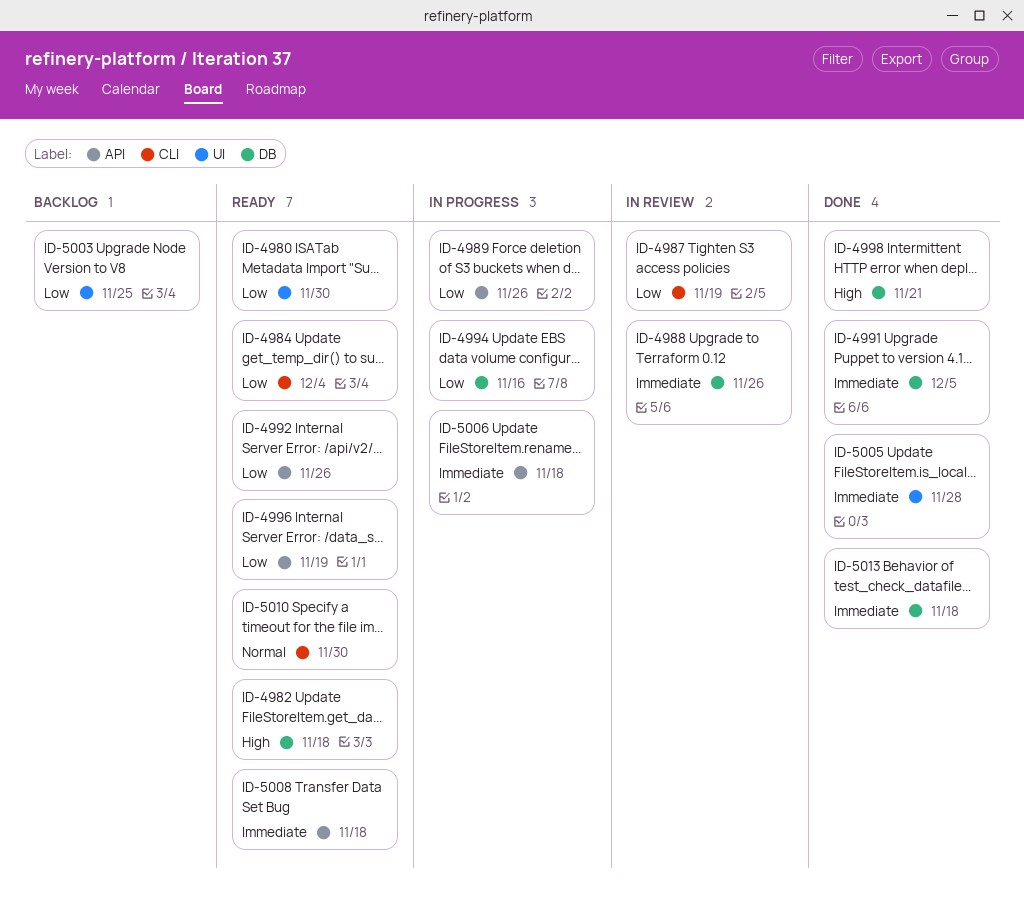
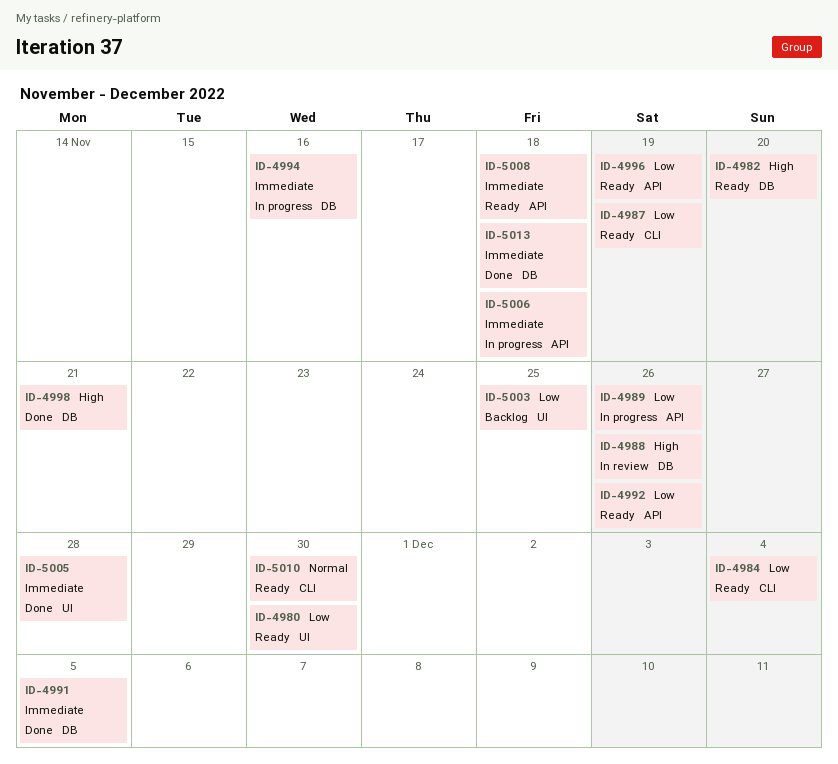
ID-4982, due: Nov 18 -> Nov 20
ID-4987, status: In review -> Ready
ID-4988, priority: Immediate -> High
ID-4994, priority: Low -> Immediate

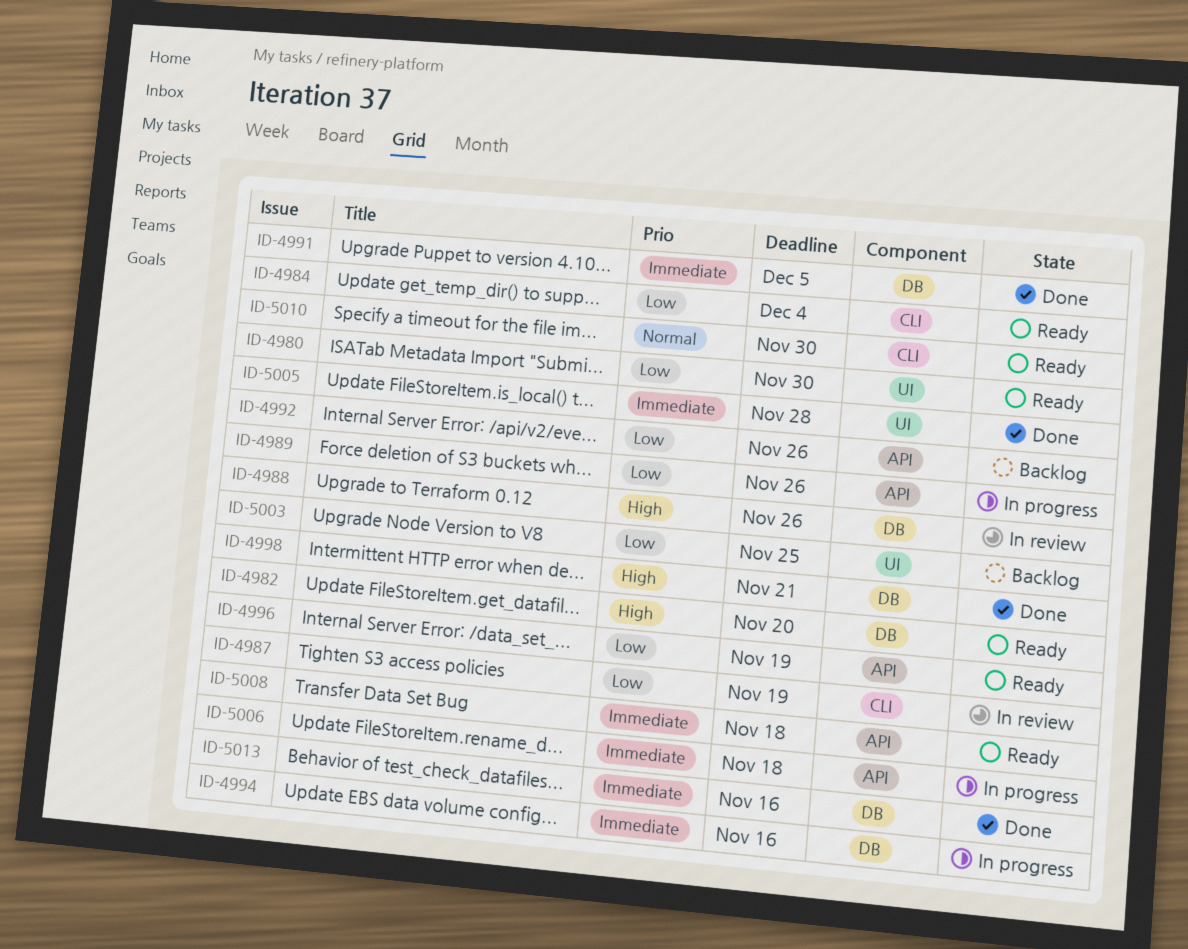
ID-4987, status: Ready -> In review
ID-4992, status: Ready -> Backlog
ID-5013, due: Nov 18 -> Nov 16

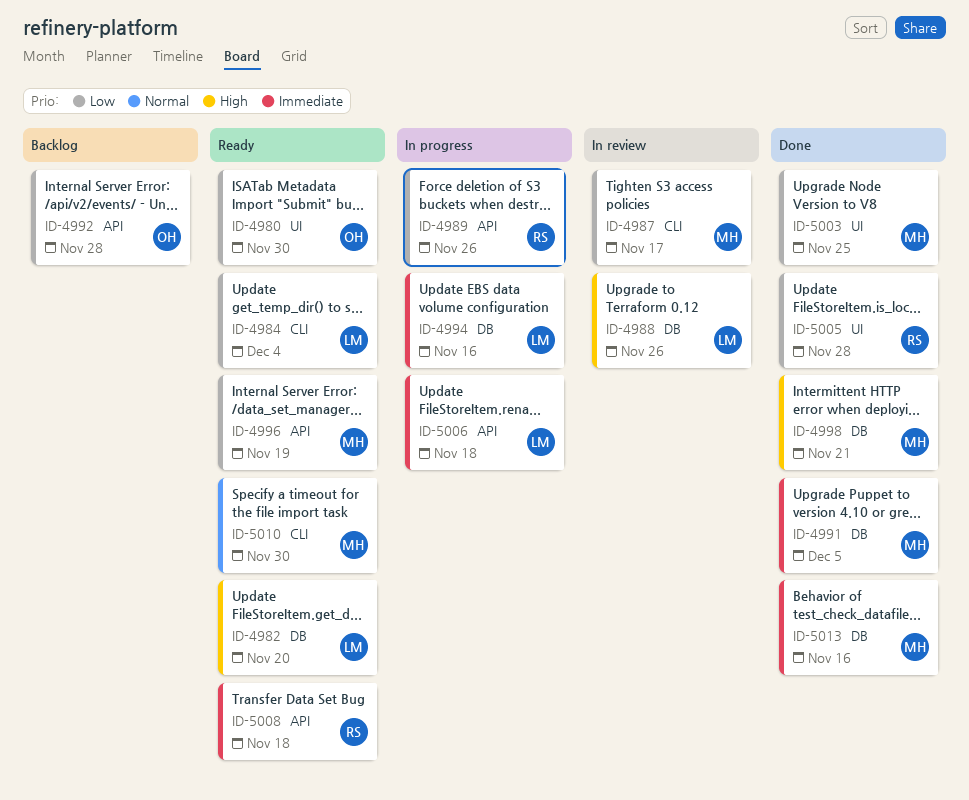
ID-4987, due: Nov 19 -> Nov 17
ID-4992, due: Nov 26 -> Nov 28
ID-5003, status: Backlog -> Done
ID-5005, priority: Immediate -> Low

